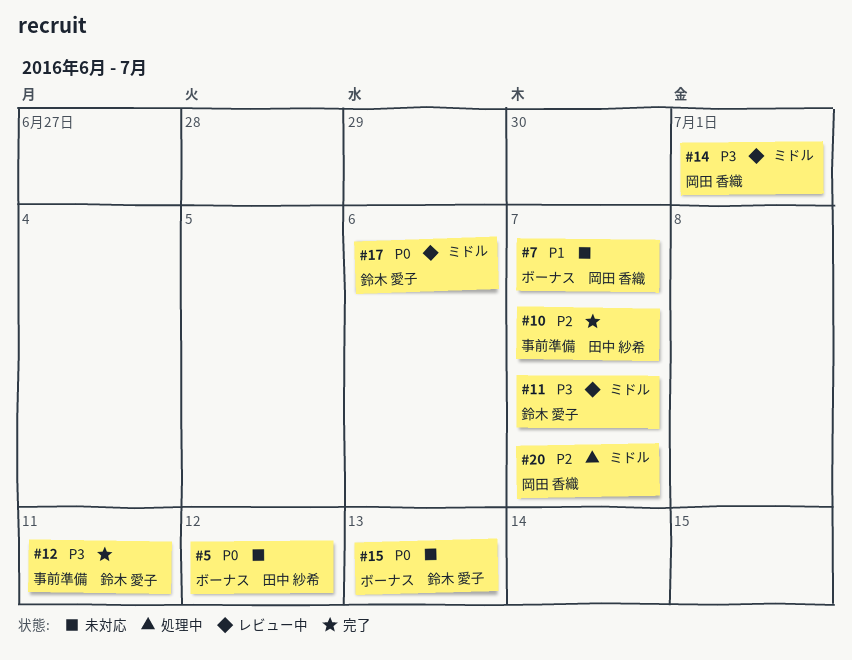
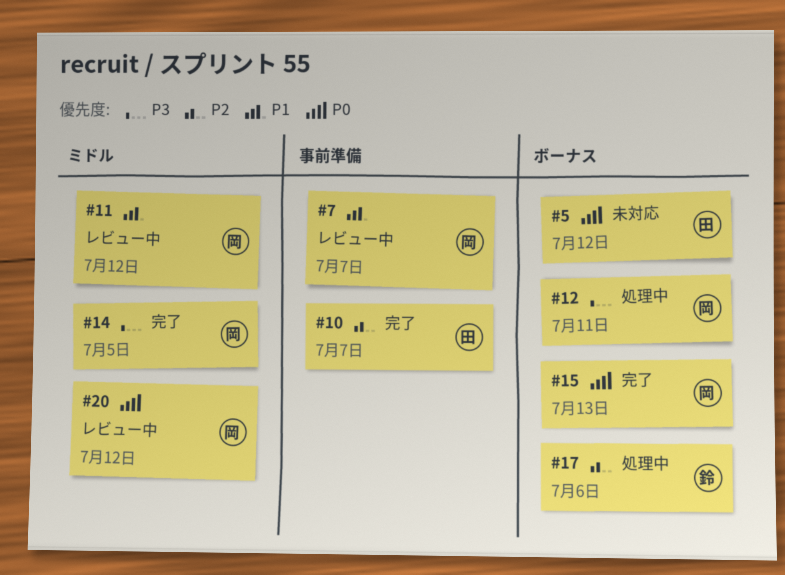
#7, status: 未対応 -> レビュー中
#7, label: ボーナス -> 事前準備
#11, owner: 鈴木 愛子 -> 岡田 香織
#11, priority: P3 -> P1
#11, due: Jul 7 -> Jul 12
#12, status: 完了 -> 処理中
#12, owner: 鈴木 愛子 -> 岡田 香織
#12, label: 事前準備 -> ボーナス
#14, status: レビュー中 -> 完了
#14, due: Jul 1 -> Jul 5
#15, status: 未対応 -> 完了
#15, owner: 鈴木 愛子 -> 岡田 香織
#17, status: レビュー中 -> 処理中
#17, priority: P0 -> P2
#17, label: ミドル -> ボーナス
#20, status: 処理中 -> レビュー中
#20, priority: P2 -> P0
#20, due: Jul 7 -> Jul 12

